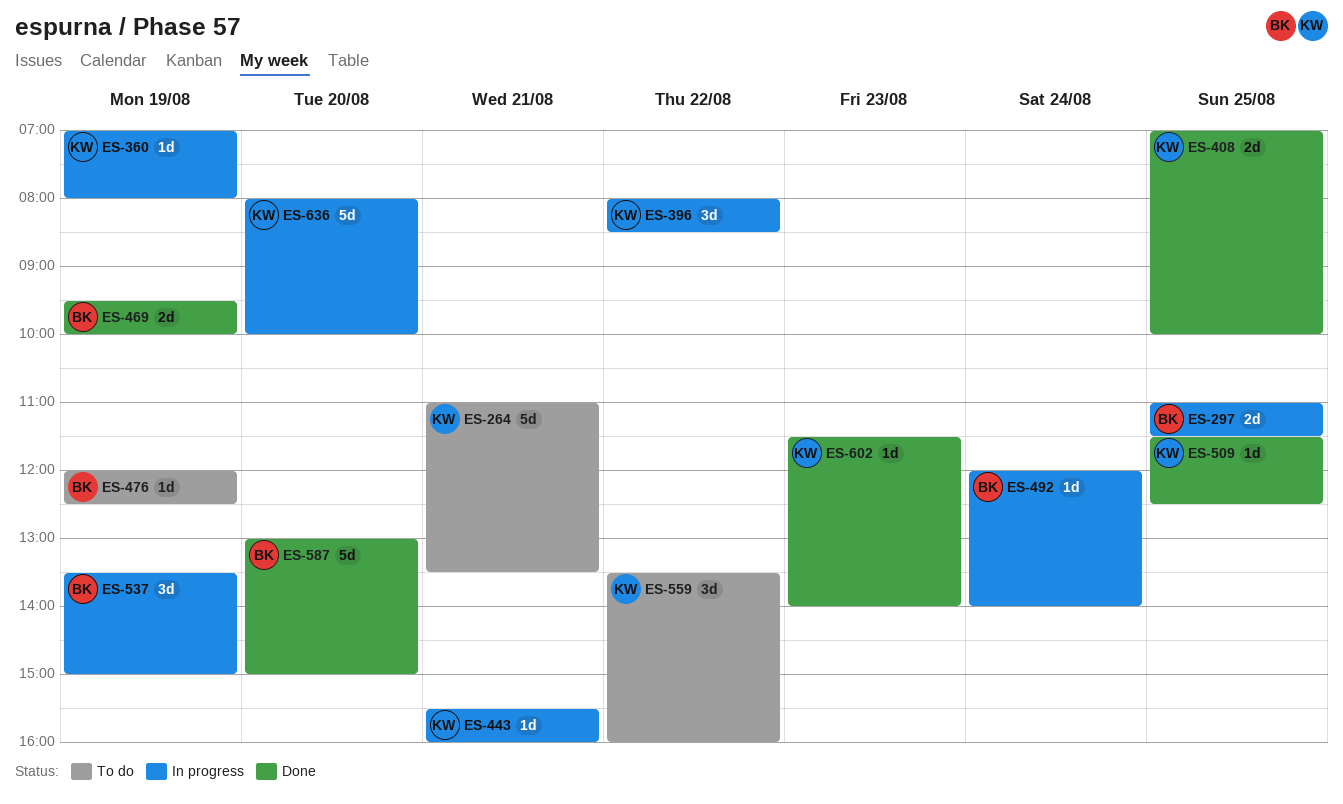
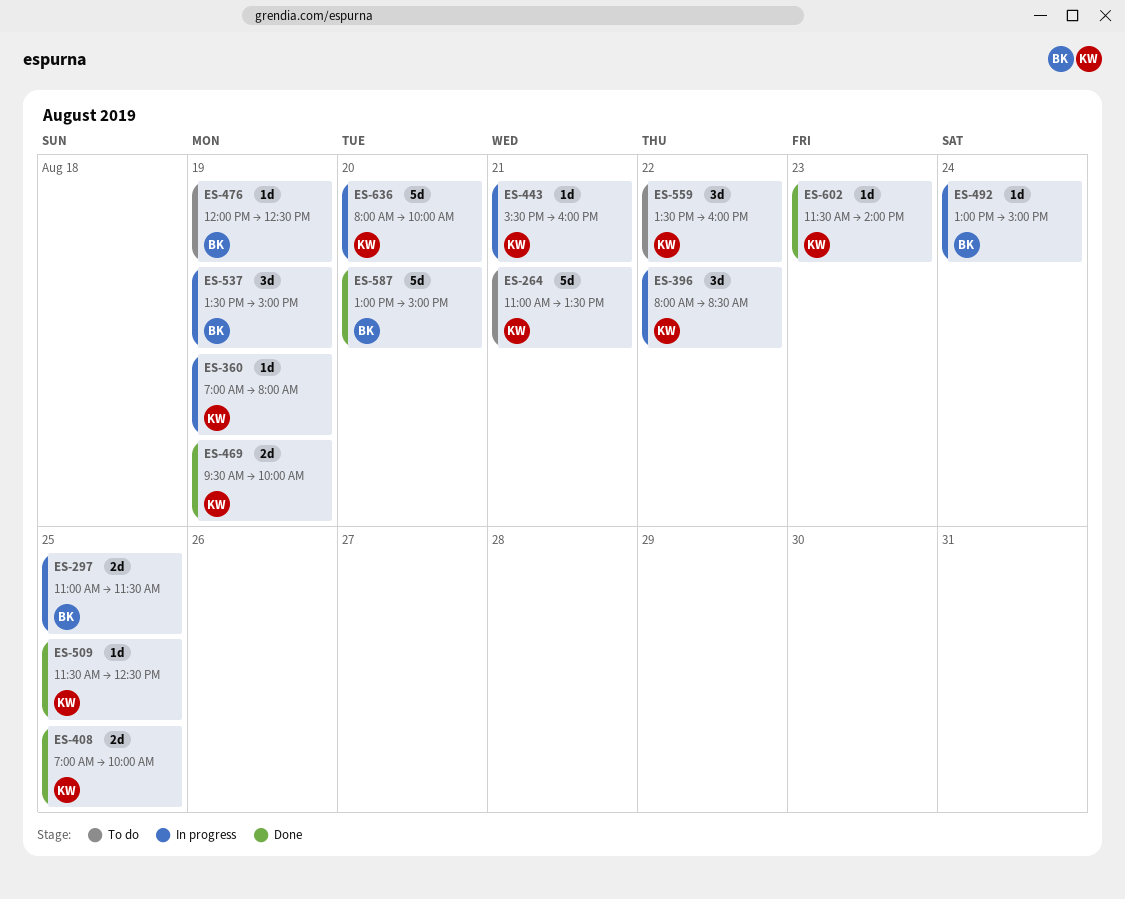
ES-469, owner: BK -> KW
ES-492, begins: 12:00 -> 13:00
ES-492, ends: 14:00 -> 15:00

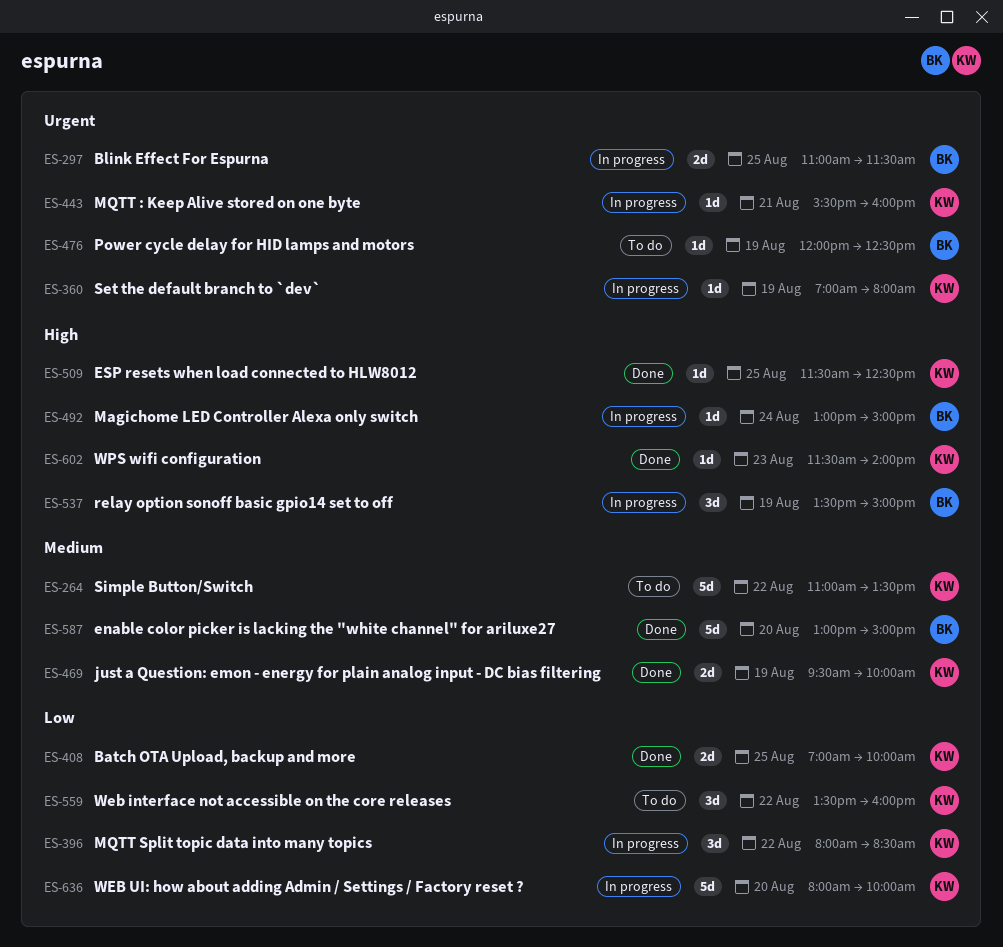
ES-264, day: Aug 21 -> Aug 22

